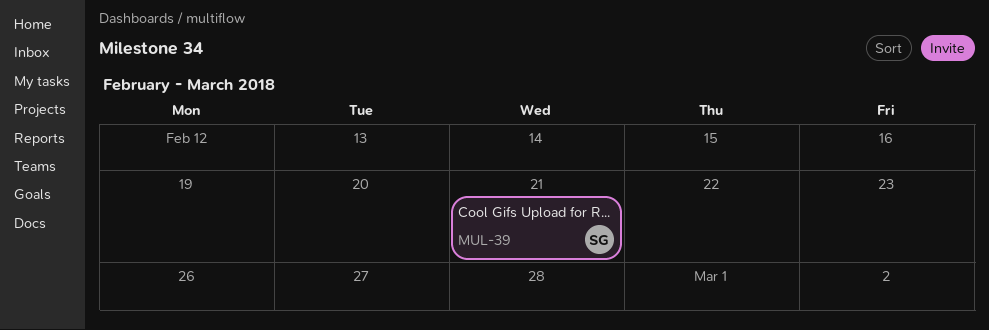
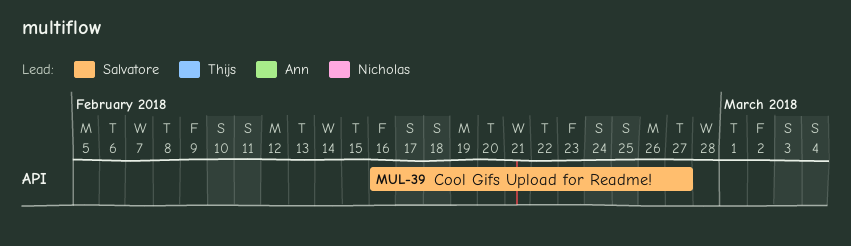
MUL-39, due: Feb 21 -> Feb 27

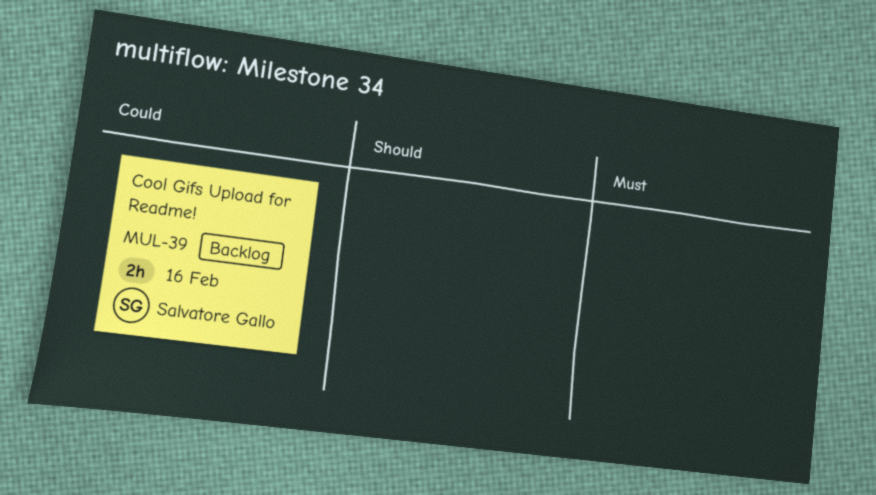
MUL-39, due: Feb 27 -> Feb 16

